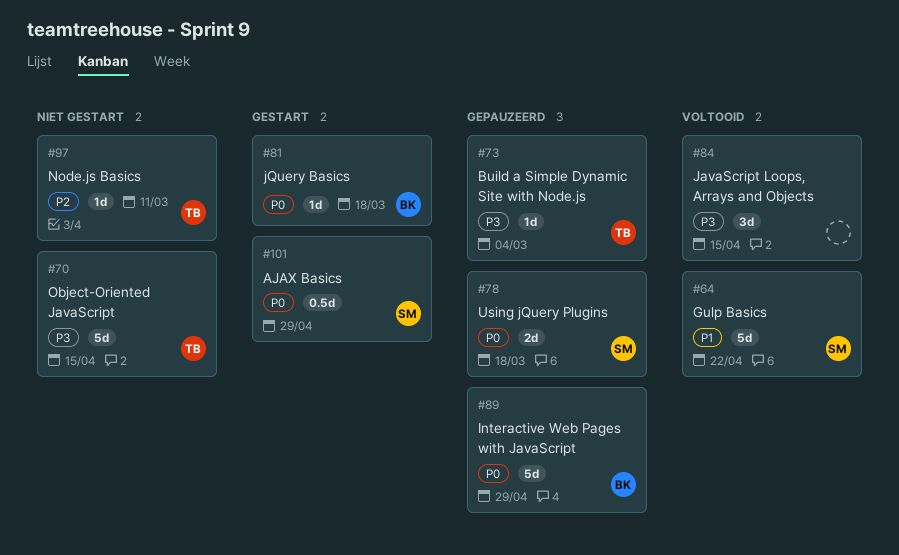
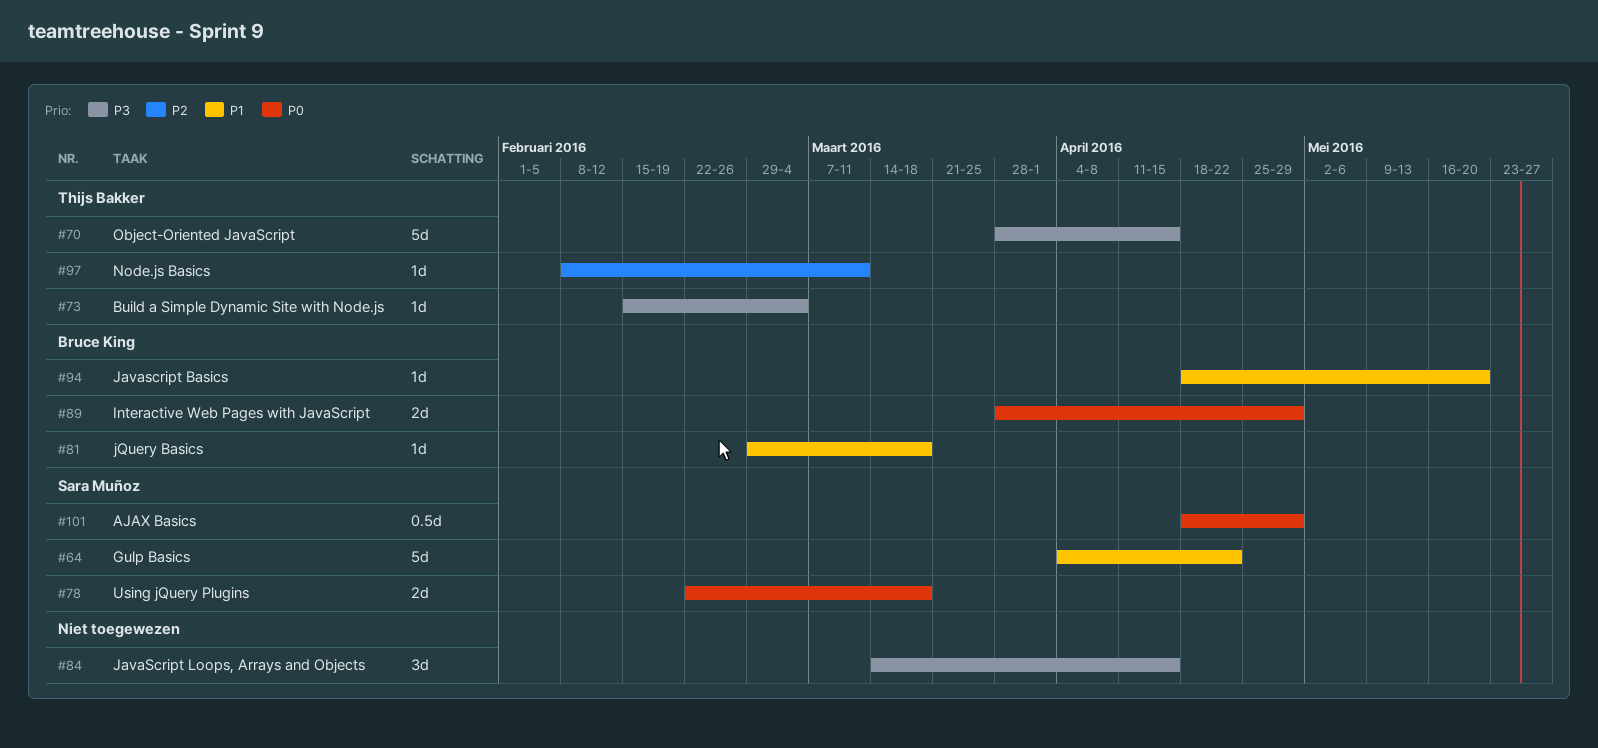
#81, priority: P0 -> P1
#89, estimate: 5d -> 2d
#94: none -> present

